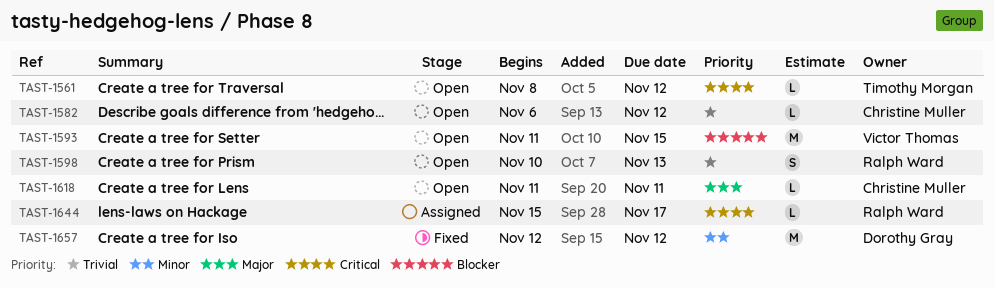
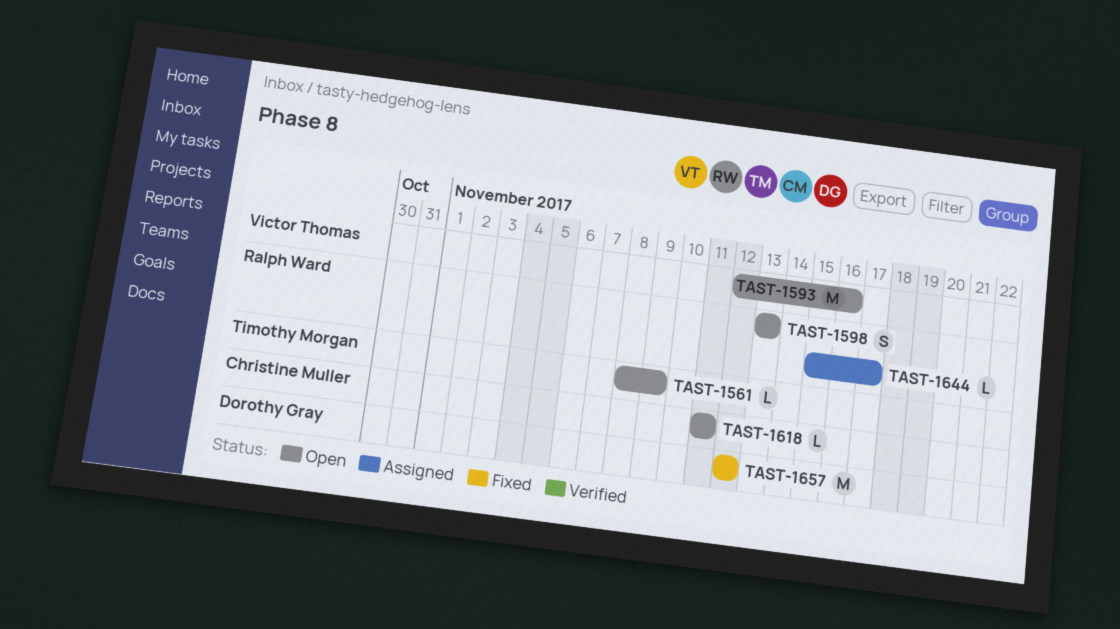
TAST-1561, due: Nov 12 -> Nov 9
TAST-1582: present -> none
TAST-1593, start: Nov 11 -> Nov 12
TAST-1593, due: Nov 15 -> Nov 16
TAST-1598, start: Nov 10 -> Nov 13

